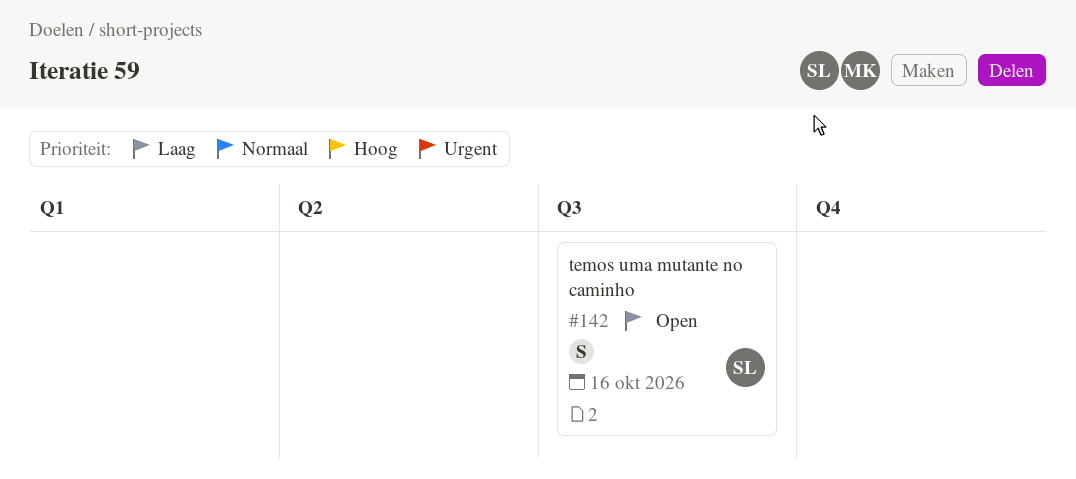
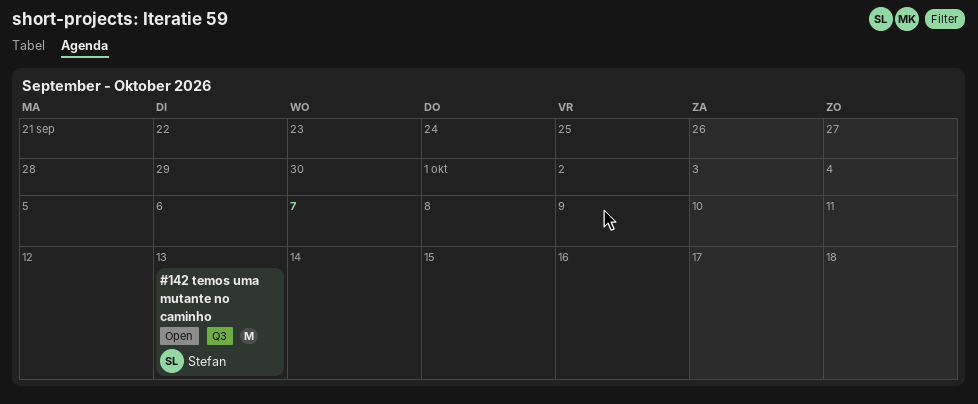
#142, estimate: S -> M
#142, due: Oct 16 -> Oct 13

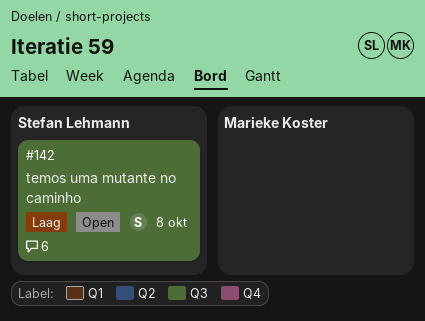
#142, estimate: M -> S
#142, due: Oct 13 -> Oct 8

